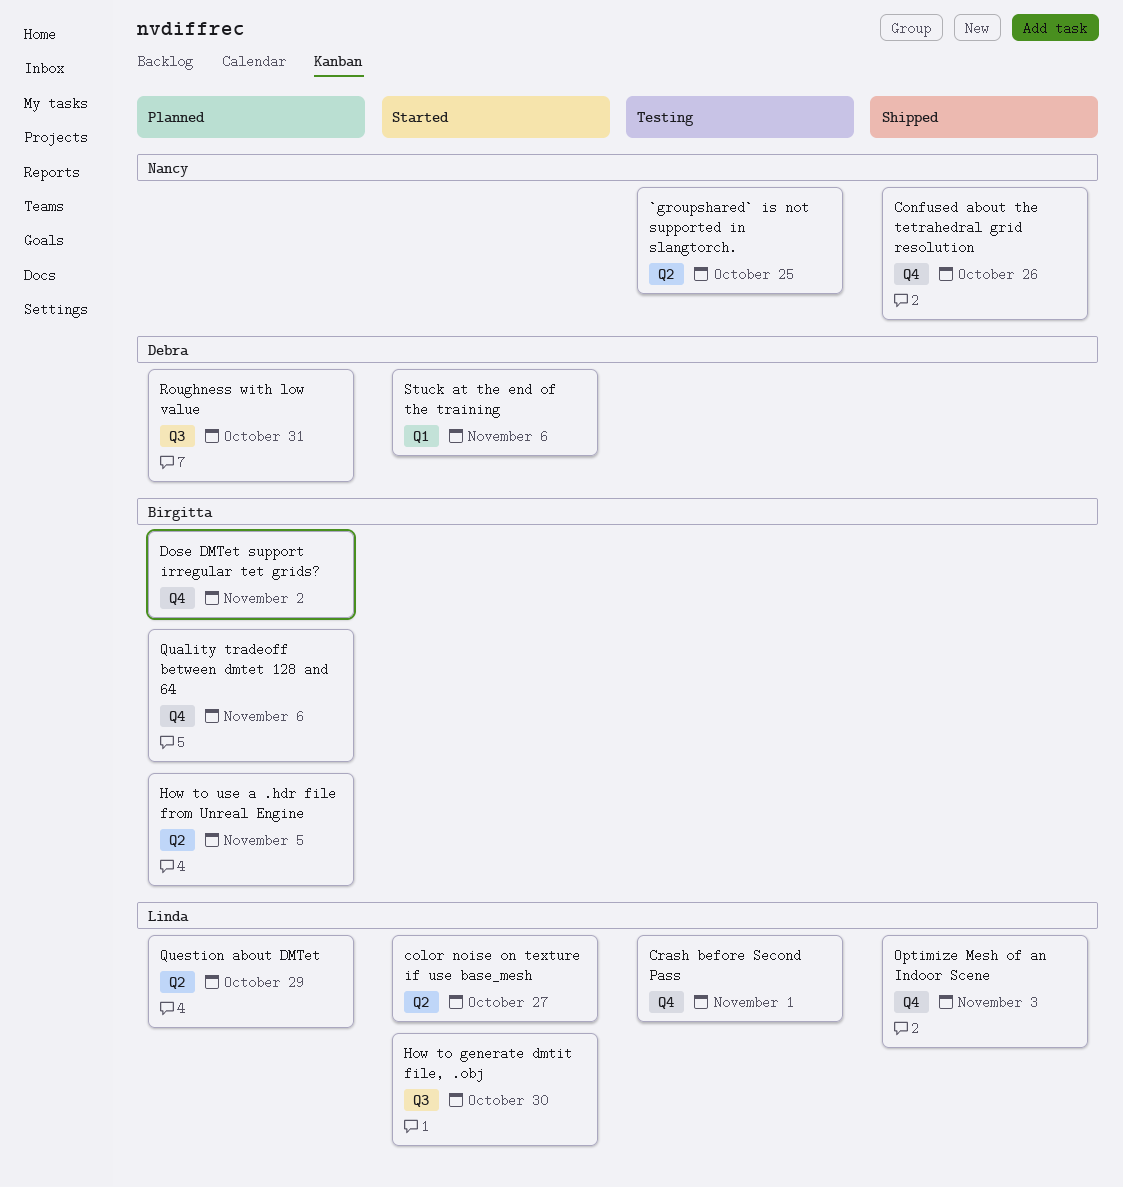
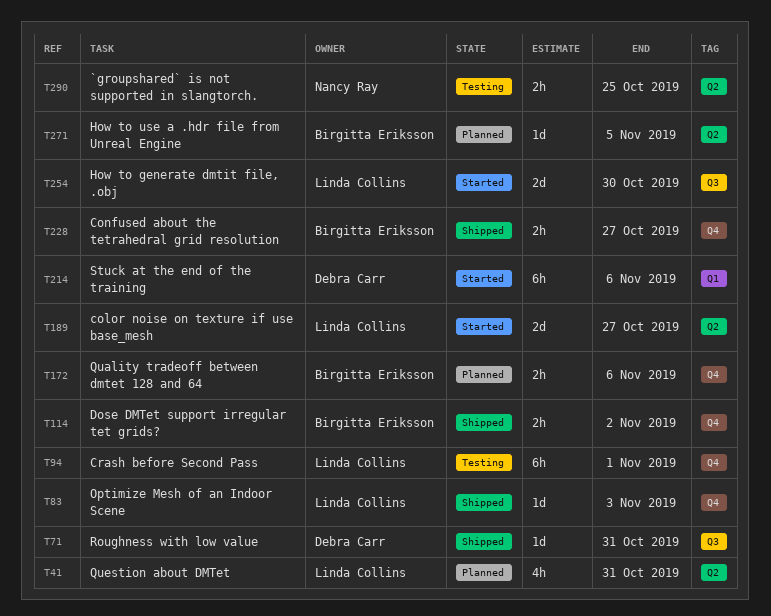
Confused about the tetrahedral grid resolution, owner: Nancy Ray -> Birgitta Eriksson
Confused about the tetrahedral grid resolution, due: Oct 26 -> Oct 27
Dose DMTet support irregular tet grids?, status: Planned -> Shipped
Question about DMTet, due: Oct 29 -> Oct 31
Roughness with low value, status: Planned -> Shipped

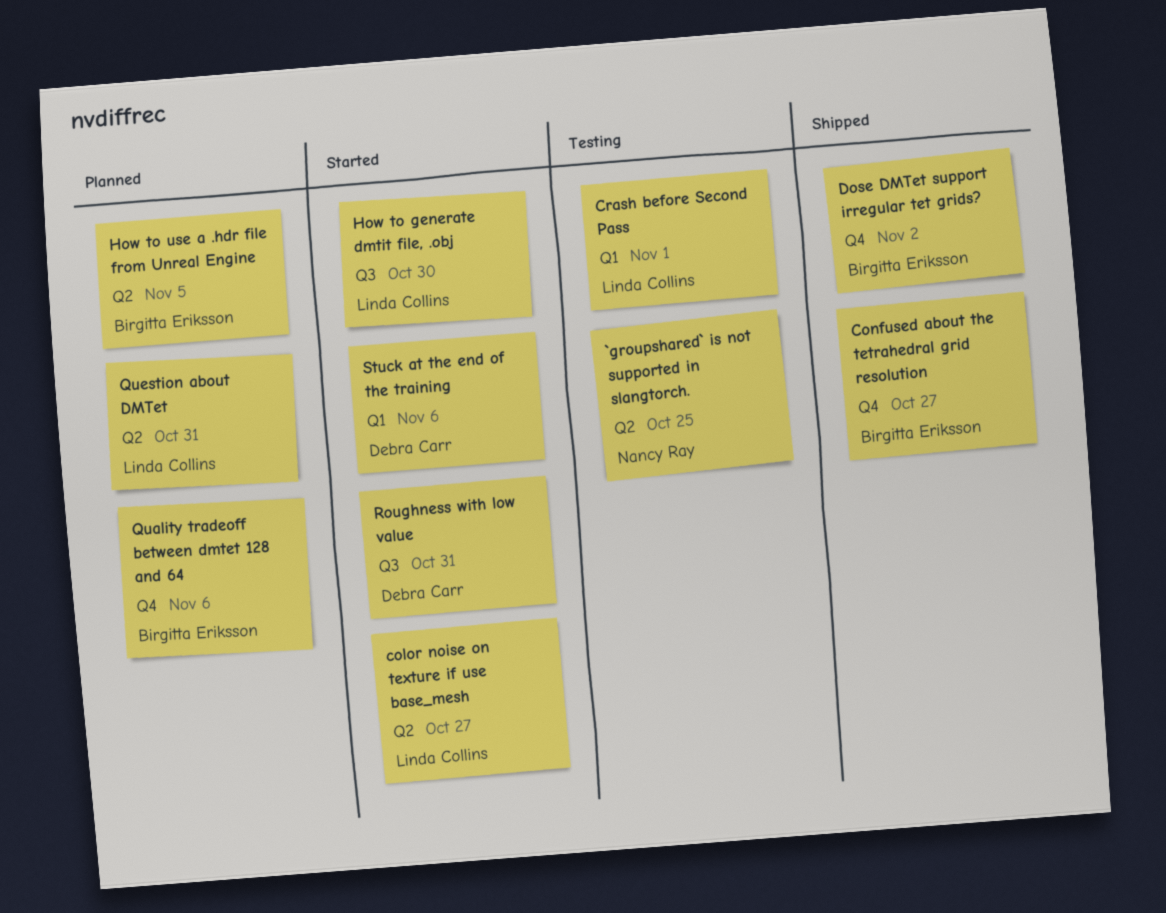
Crash before Second Pass, label: Q4 -> Q1
Optimize Mesh of an Indoor Scene: present -> none
Roughness with low value, status: Shipped -> Started

